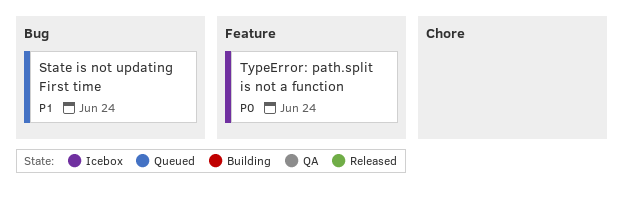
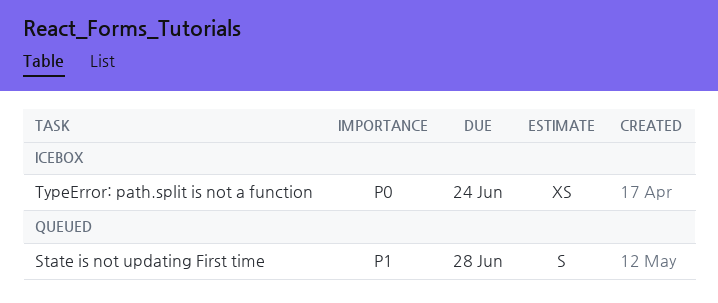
State is not updating First time, due: Jun 24 -> Jun 28

